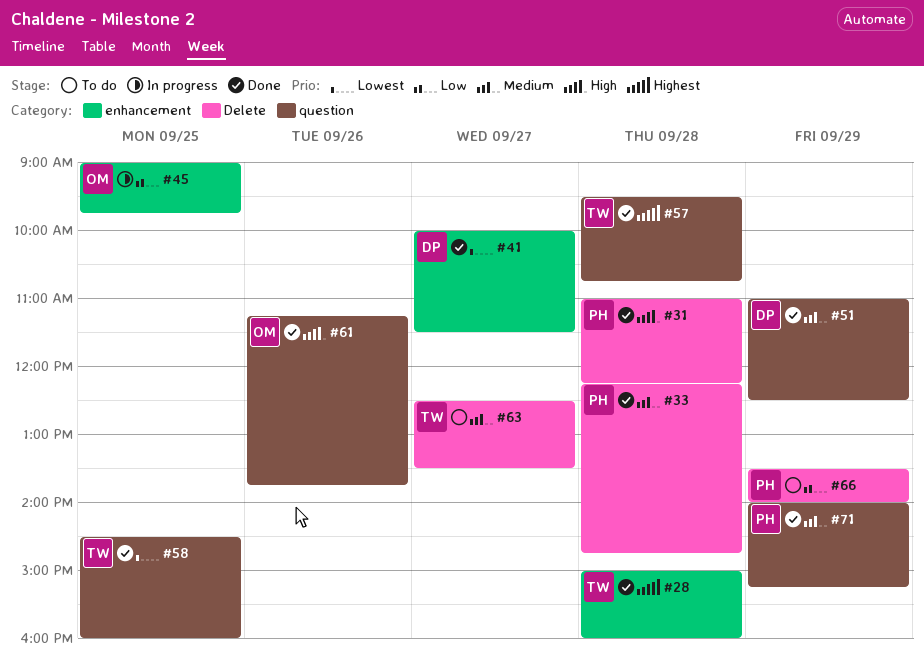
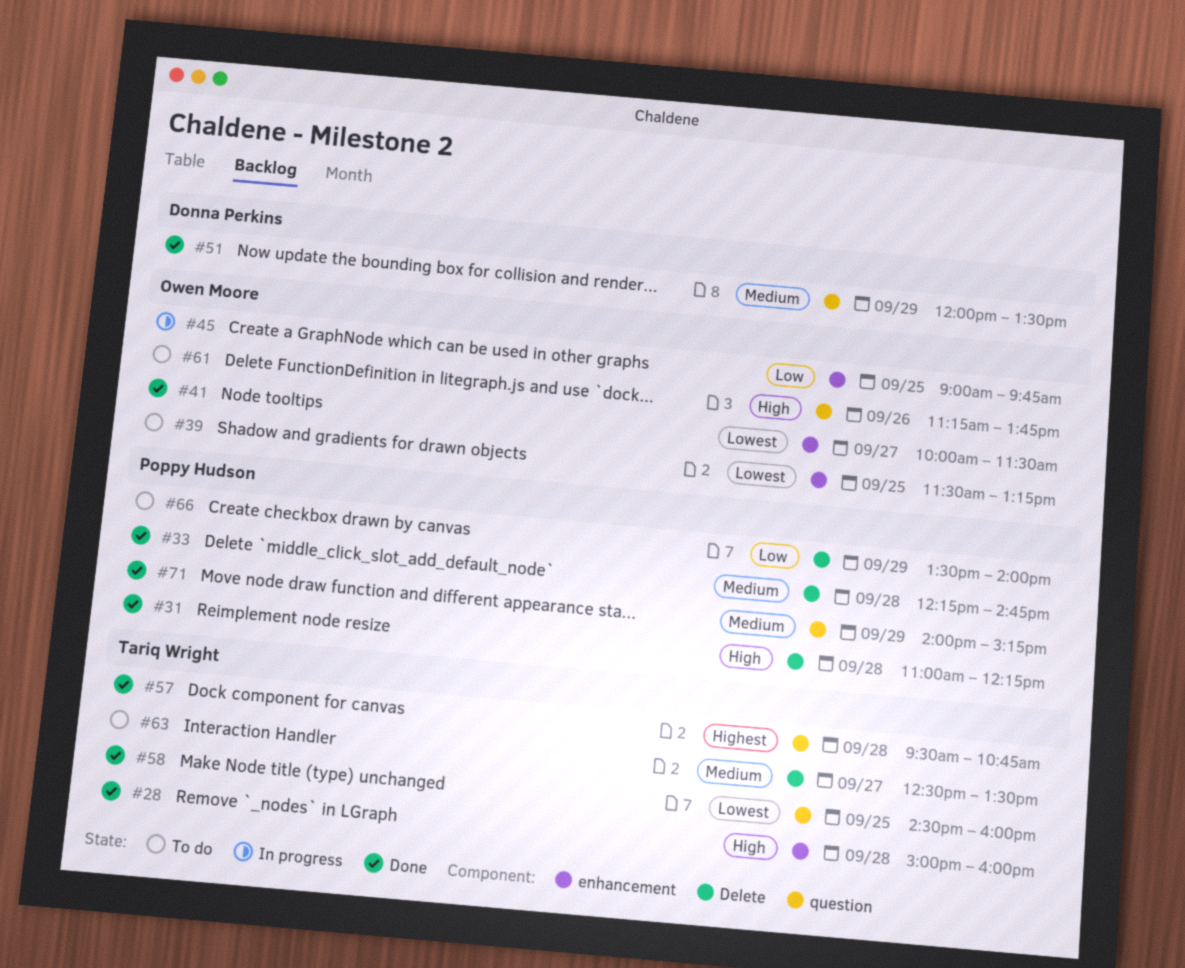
#28, priority: Highest -> High
#39: none -> present
#41, owner: Donna Perkins -> Owen Moore
#51, begins: 11:00 -> 12:00
#51, ends: 12:30 -> 13:30
#61, status: Done -> To do

